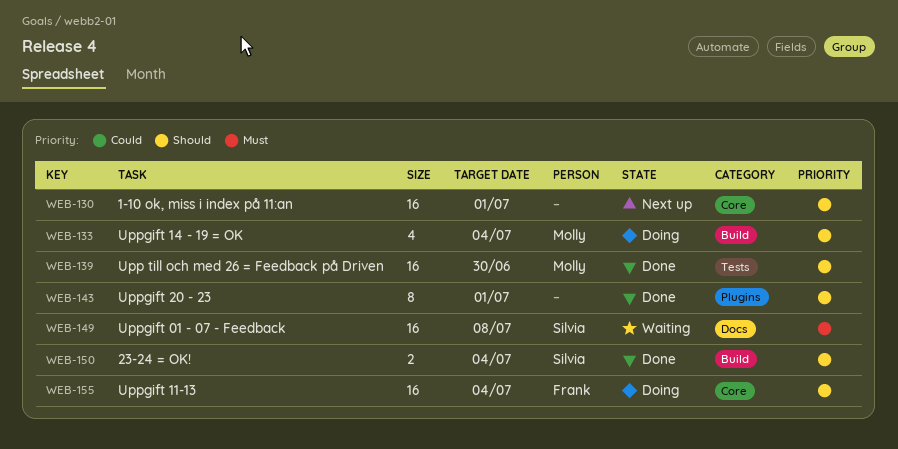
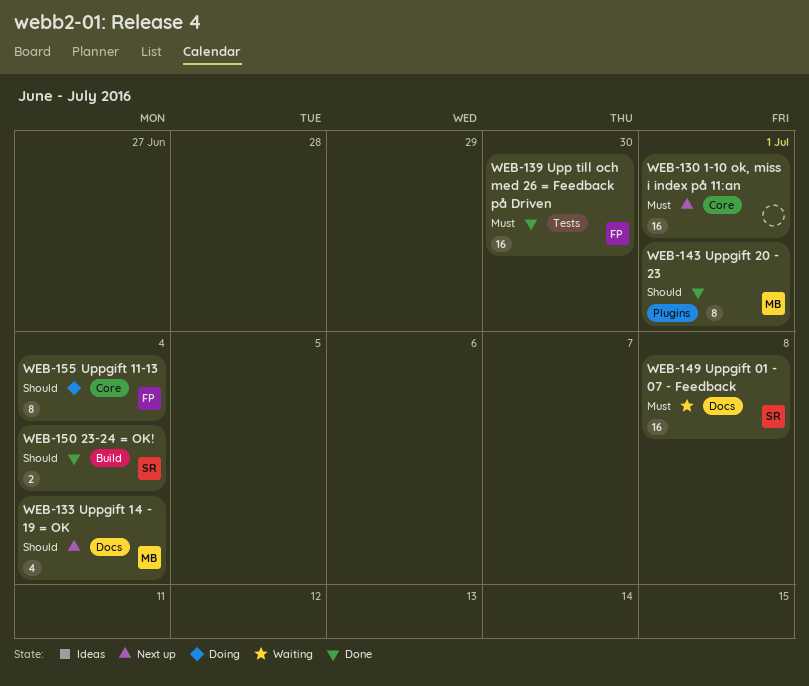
WEB-130, priority: Should -> Must
WEB-133, status: Doing -> Next up
WEB-133, label: Build -> Docs
WEB-139, owner: Molly -> Frank
WEB-139, priority: Should -> Must
WEB-143, owner: none -> Molly
WEB-155, estimate: 16 -> 8

